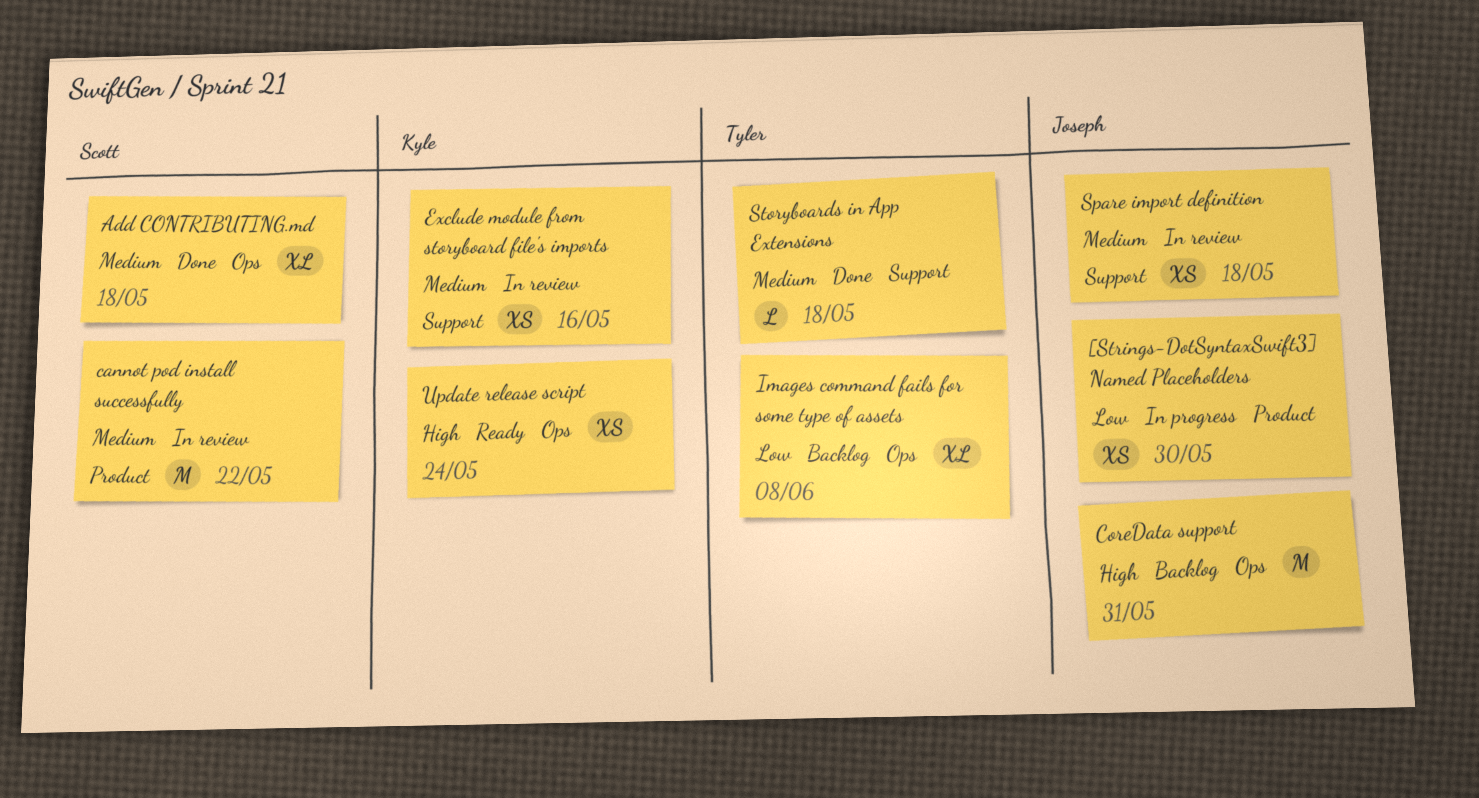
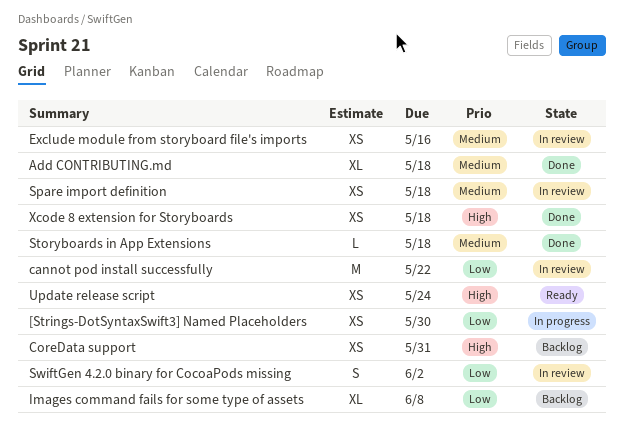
cannot pod install successfully, priority: Medium -> Low
CoreData support, estimate: M -> XS
SwiftGen 4.2.0 binary for CocoaPods missing: none -> present
Xcode 8 extension for Storyboards: none -> present

